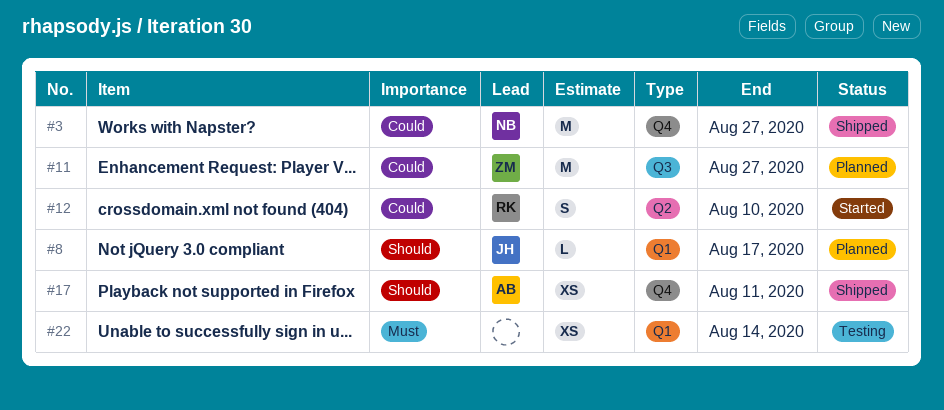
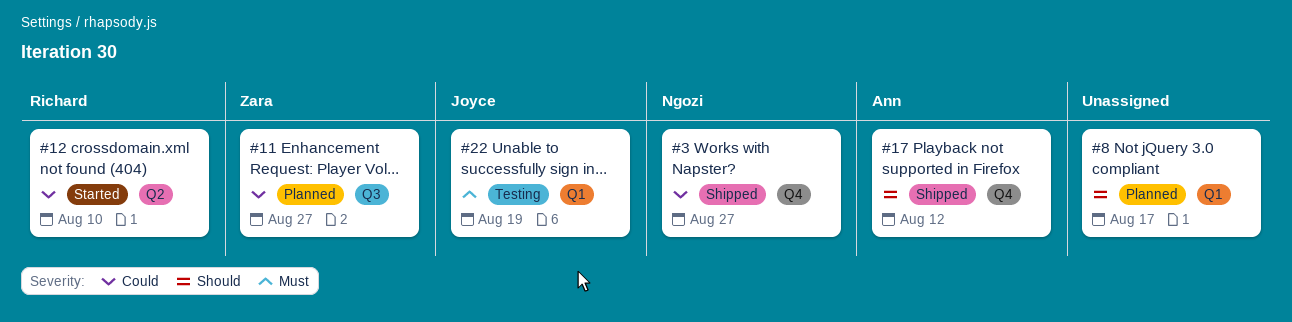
#8, owner: Joyce -> none
#17, due: Aug 11 -> Aug 12
#22, owner: none -> Joyce
#22, due: Aug 14 -> Aug 19

